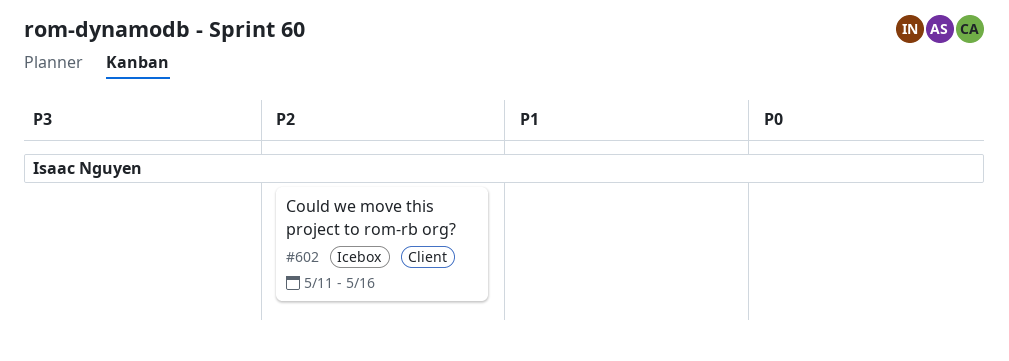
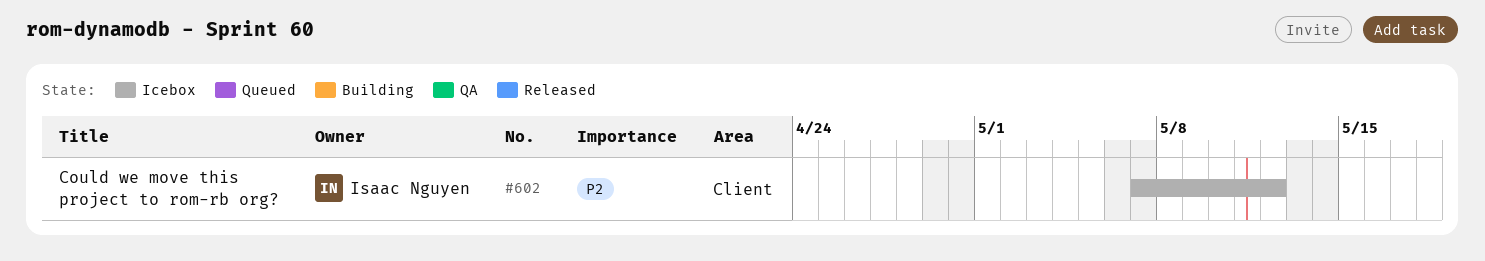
#602, start: May 11 -> May 7
#602, due: May 16 -> May 12

